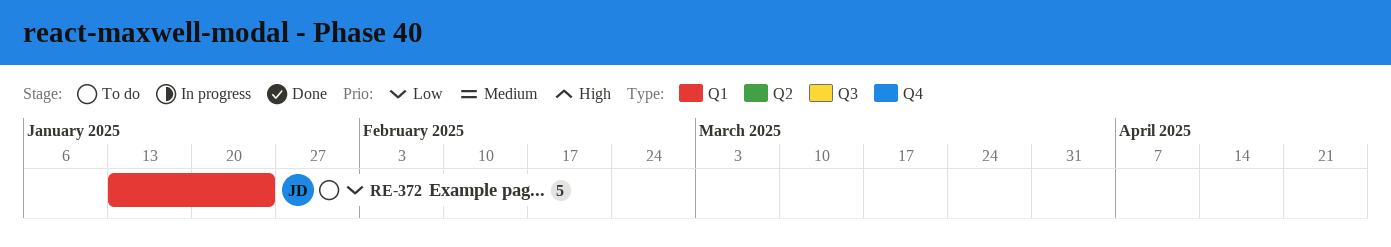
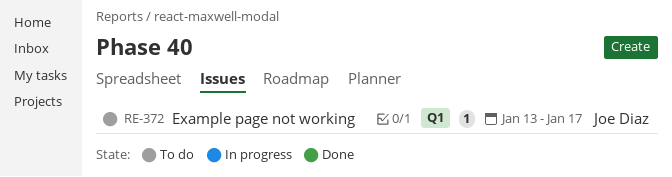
RE-372, estimate: 5 -> 1
RE-372, due: Jan 24 -> Jan 17

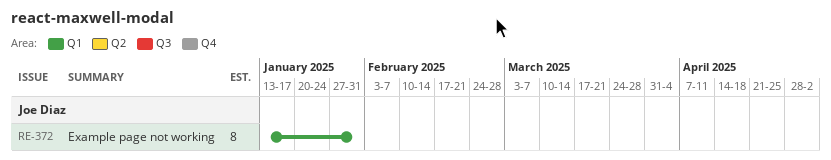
RE-372, estimate: 1 -> 8
RE-372, due: Jan 17 -> Jan 31

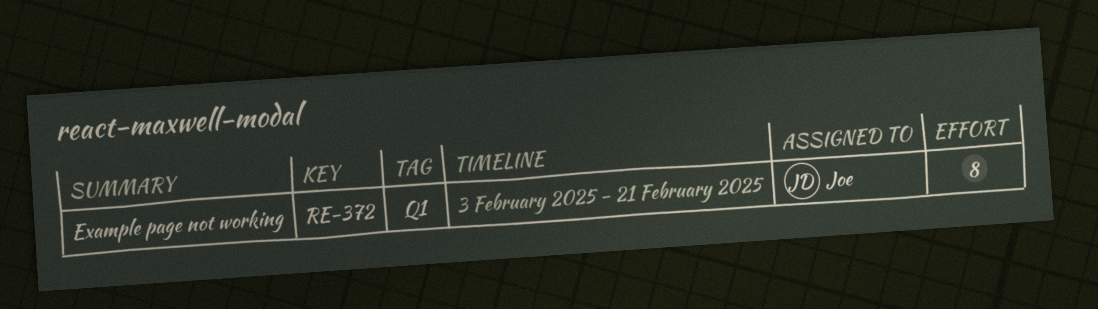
RE-372, start: Jan 13 -> Feb 3
RE-372, due: Jan 31 -> Feb 21

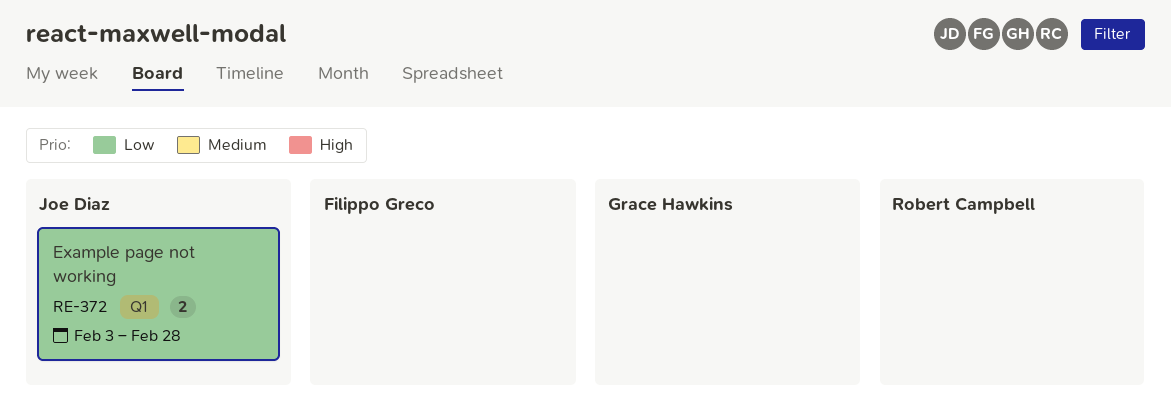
RE-372, estimate: 8 -> 2
RE-372, due: Feb 21 -> Feb 28

